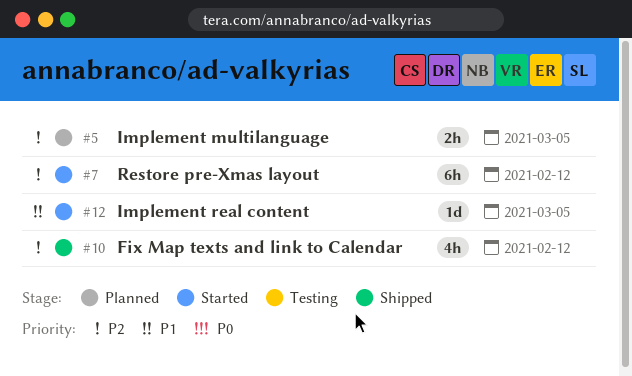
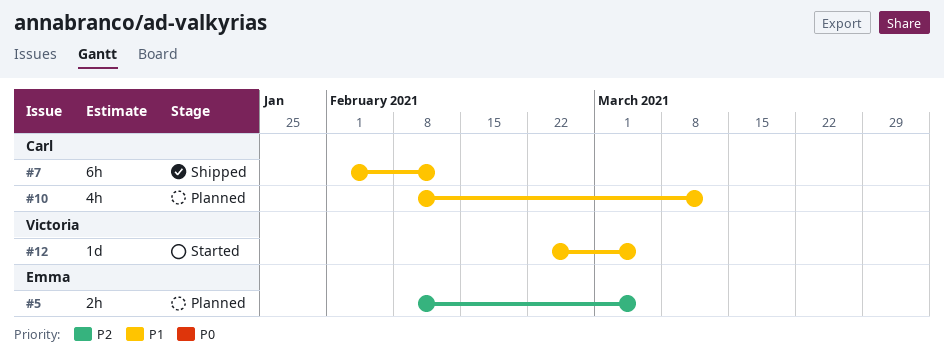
#7, status: Started -> Shipped
#7, priority: P2 -> P1
#10, status: Shipped -> Planned
#10, priority: P2 -> P1
#10, due: Feb 12 -> Mar 12

